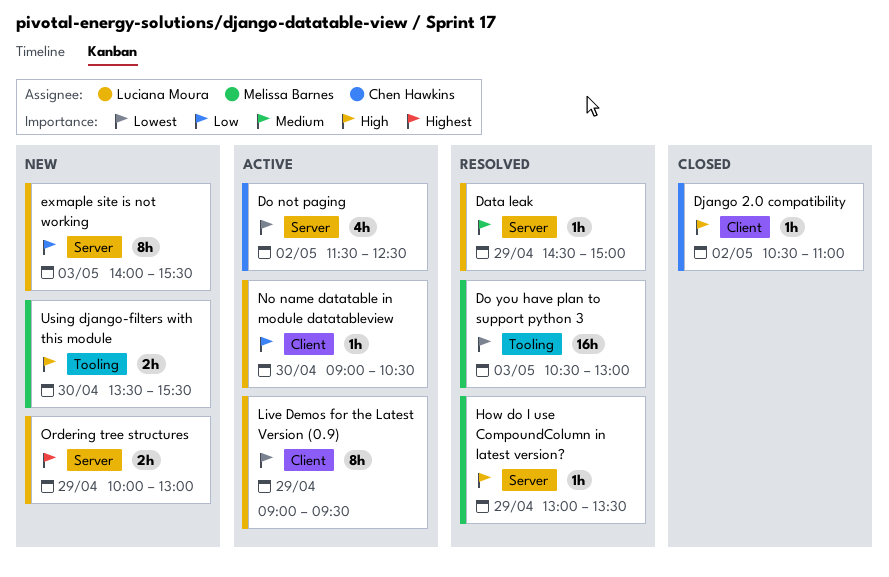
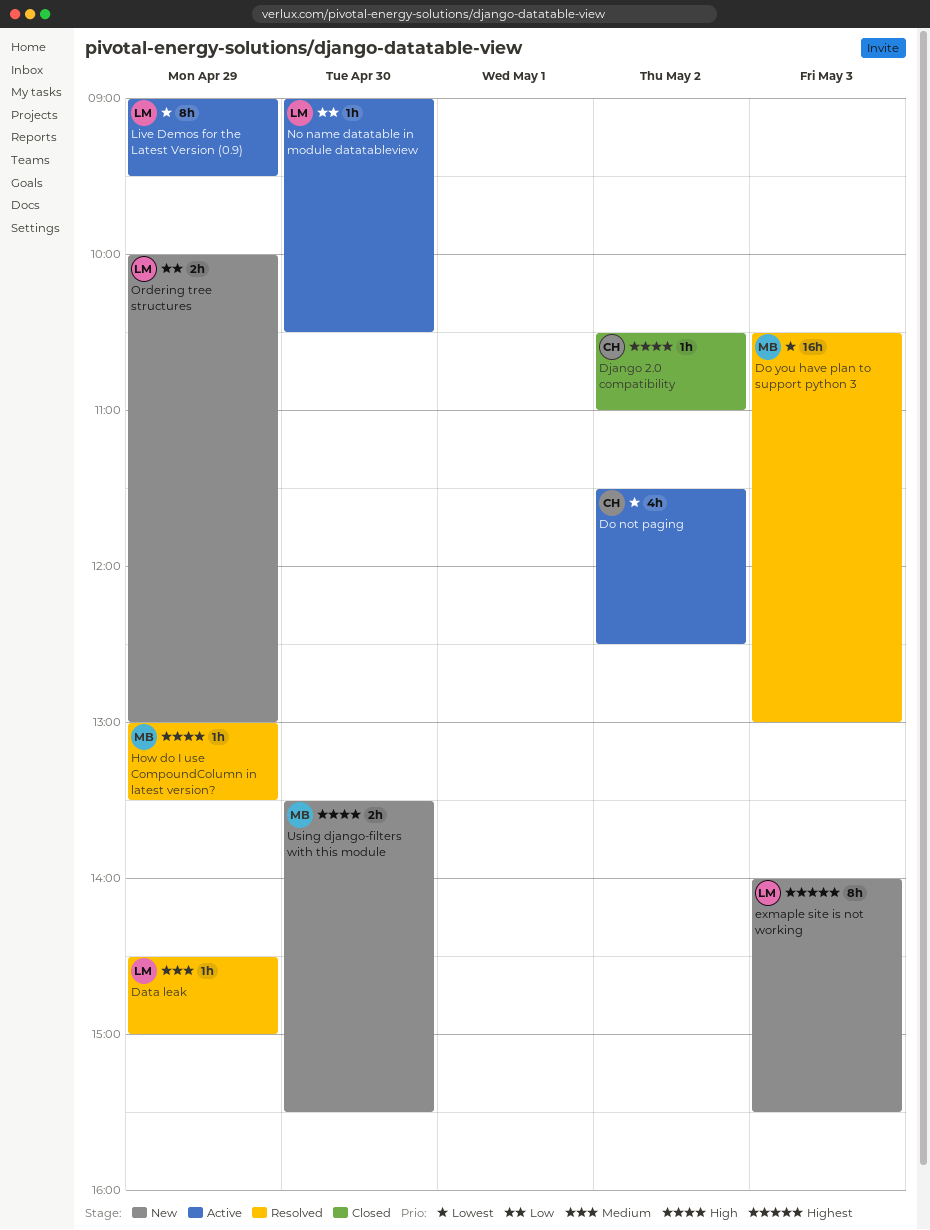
exmaple site is not working, priority: Low -> Highest
Ordering tree structures, priority: Highest -> Low

